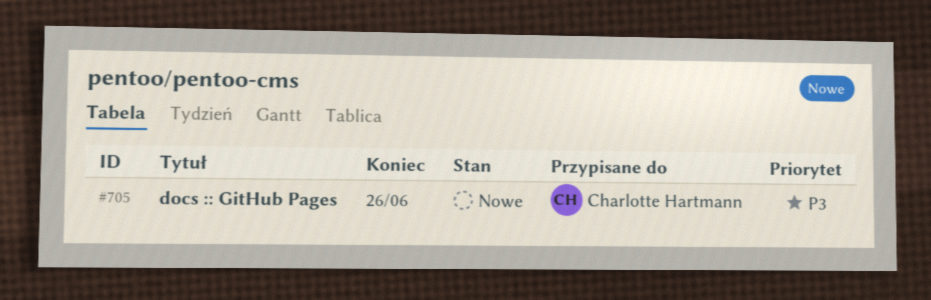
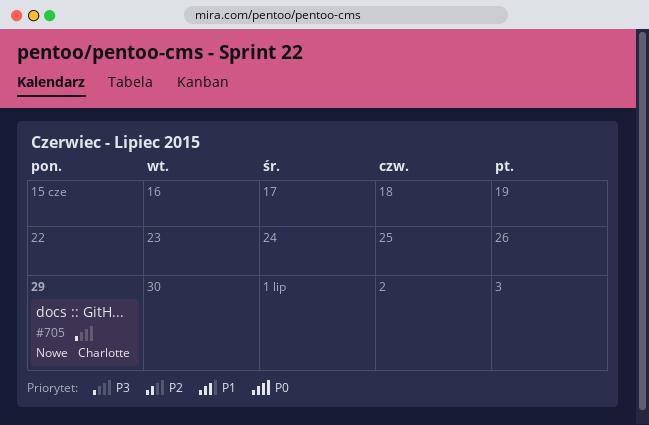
#705, due: Jun 26 -> Jun 29

